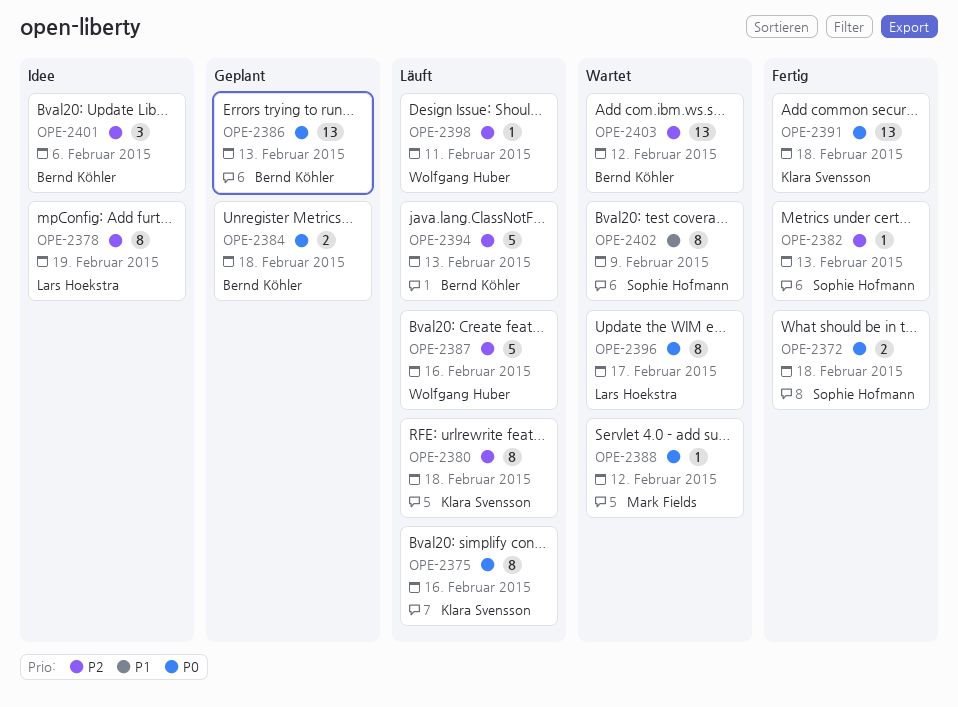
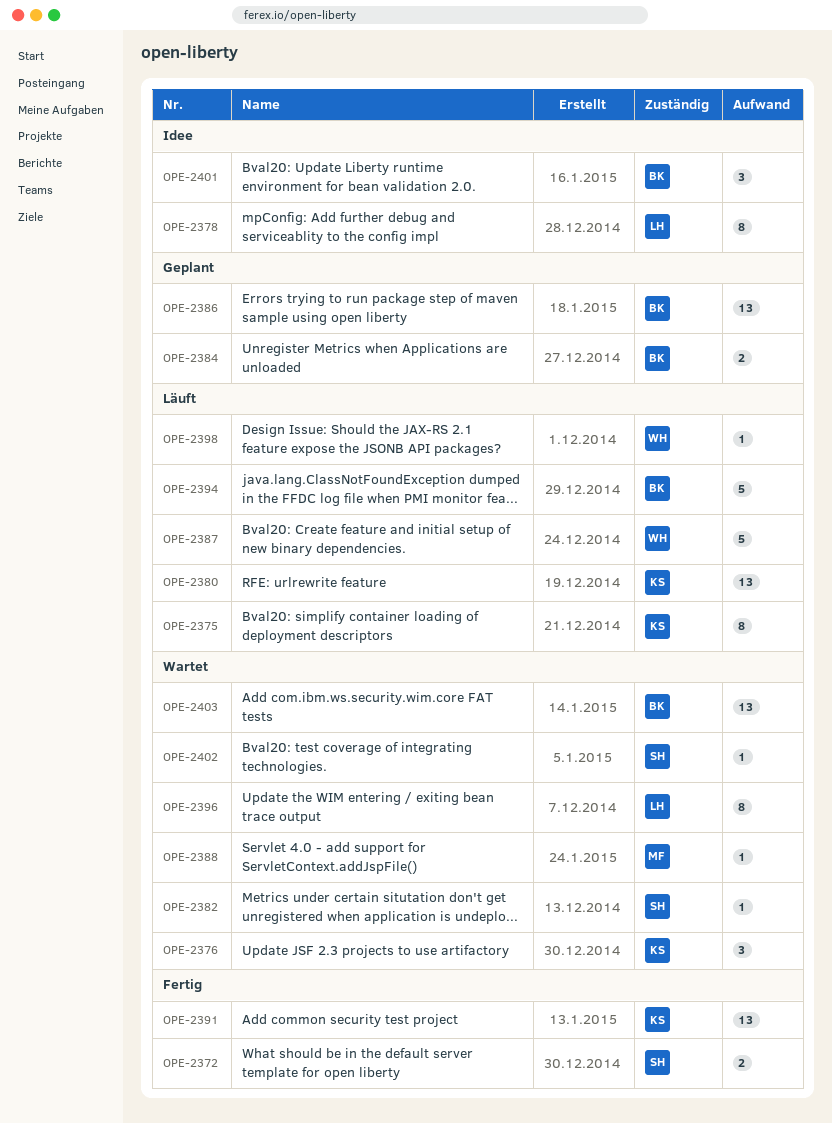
OPE-2376: none -> present
OPE-2380, estimate: 8 -> 13
OPE-2382, status: Fertig -> Wartet
OPE-2402, estimate: 8 -> 1

